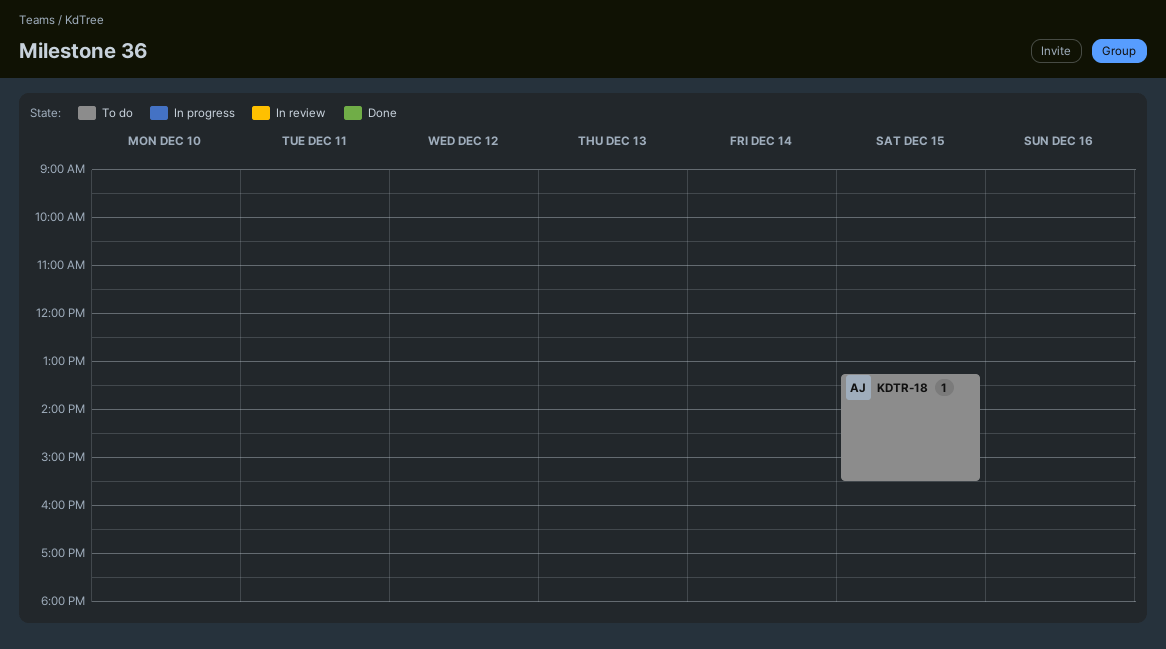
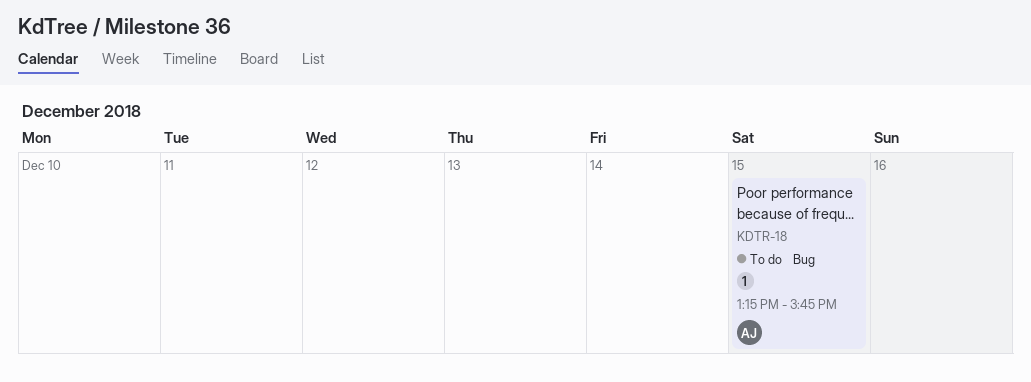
KDTR-18, ends: 15:30 -> 15:45

